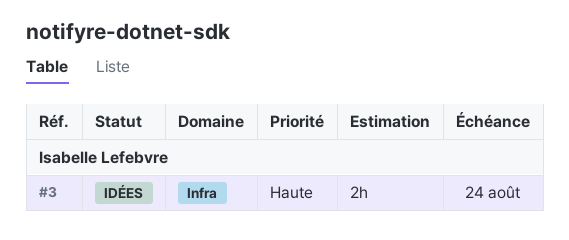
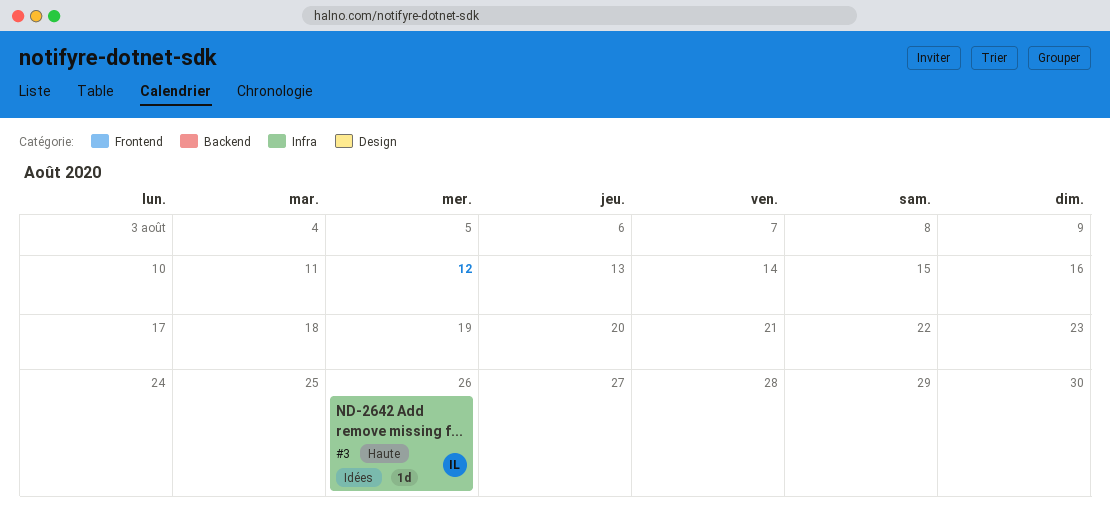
#3, estimate: 2h -> 1d
#3, due: Aug 24 -> Aug 26

